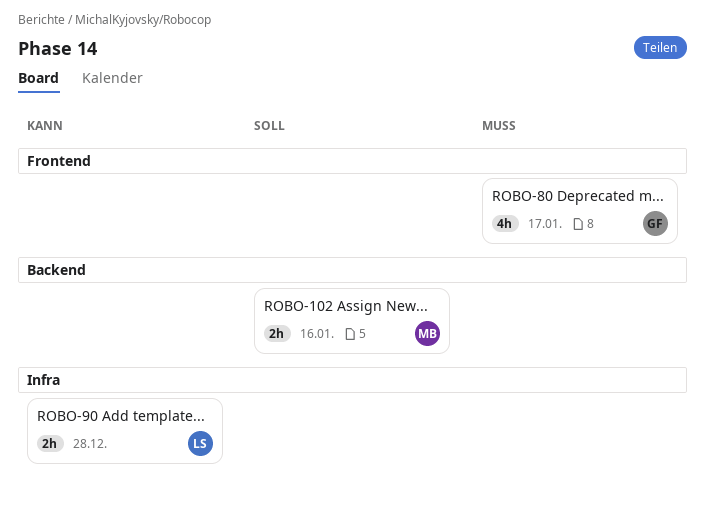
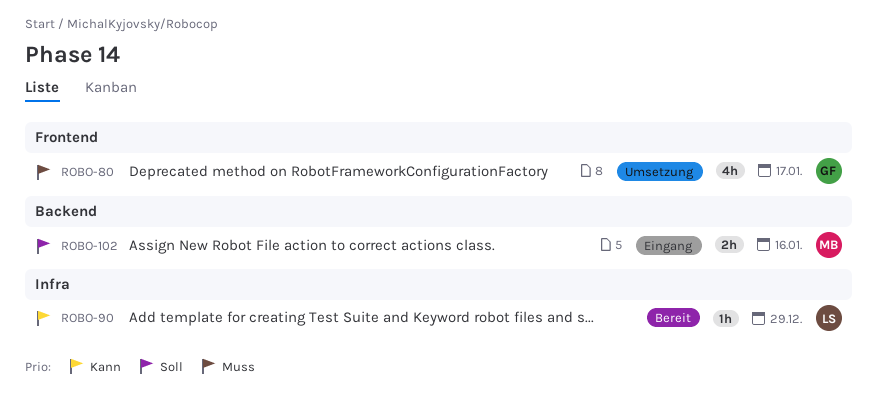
ROBO-90, estimate: 2h -> 1h
ROBO-90, due: Dec 28 -> Dec 29

